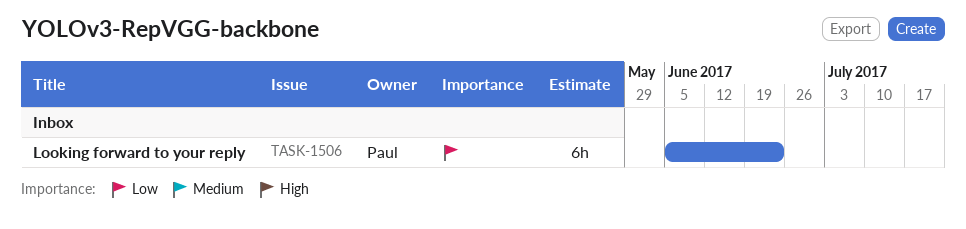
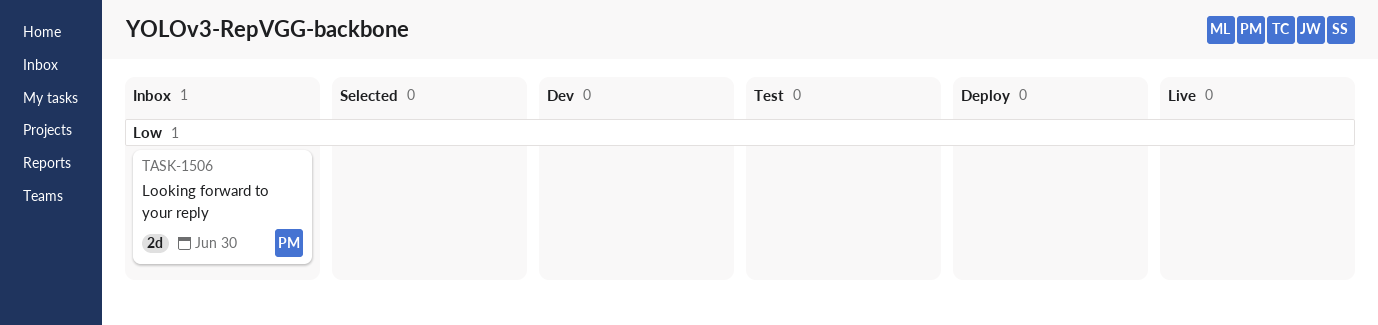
TASK-1506, estimate: 6h -> 2d
TASK-1506, due: Jun 23 -> Jun 30

